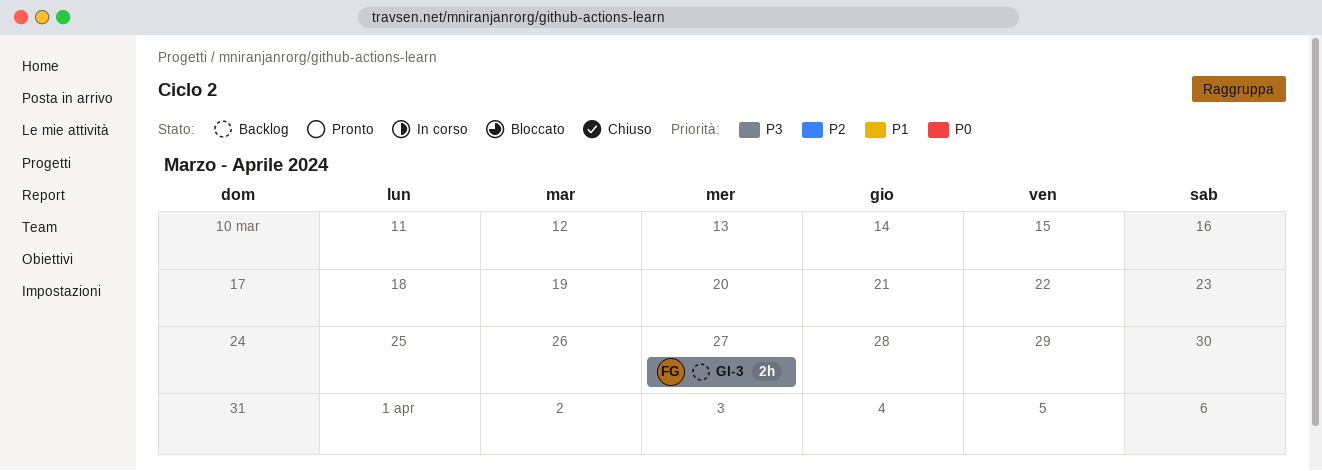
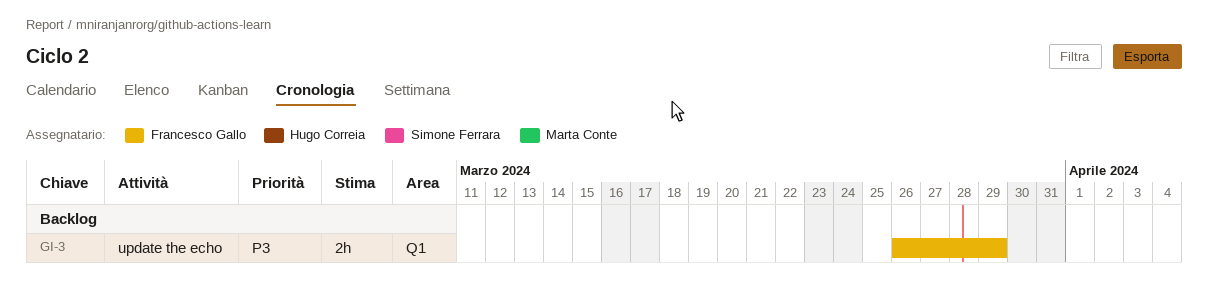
GI-3, start: Mar 27 -> Mar 26
GI-3, due: Mar 27 -> Mar 29

